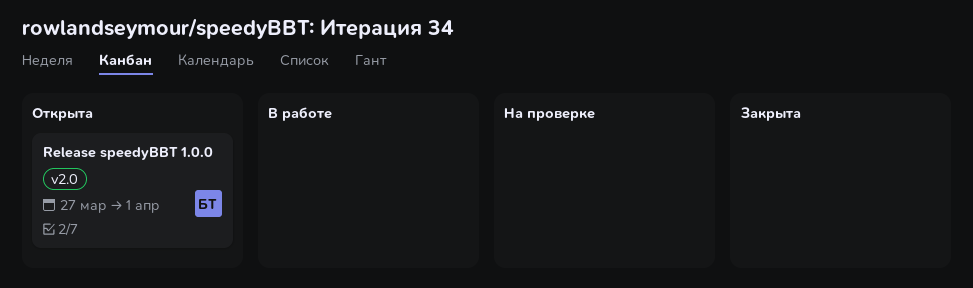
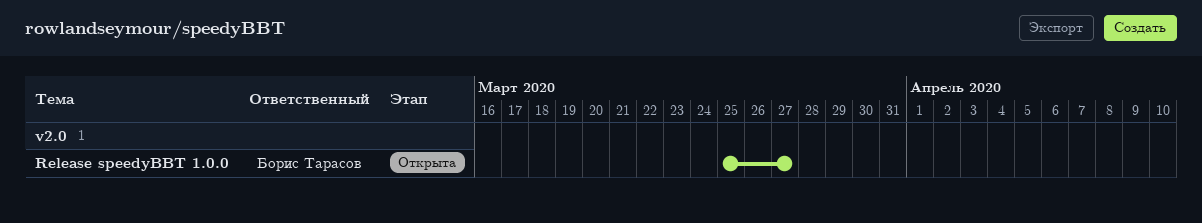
Release speedyBBT 1.0.0, start: Mar 27 -> Mar 25
Release speedyBBT 1.0.0, due: Apr 1 -> Mar 27

